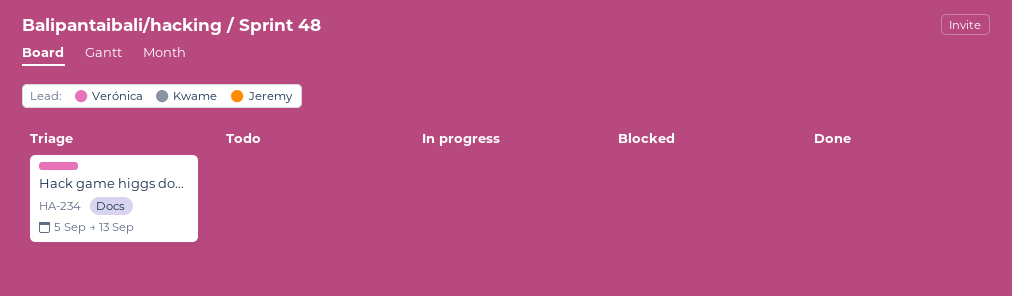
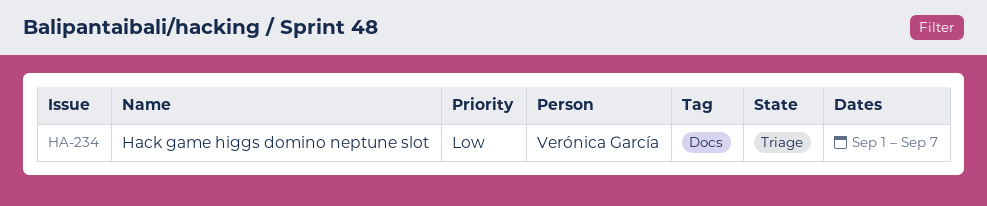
HA-234, start: Sep 5 -> Sep 1
HA-234, due: Sep 13 -> Sep 7

